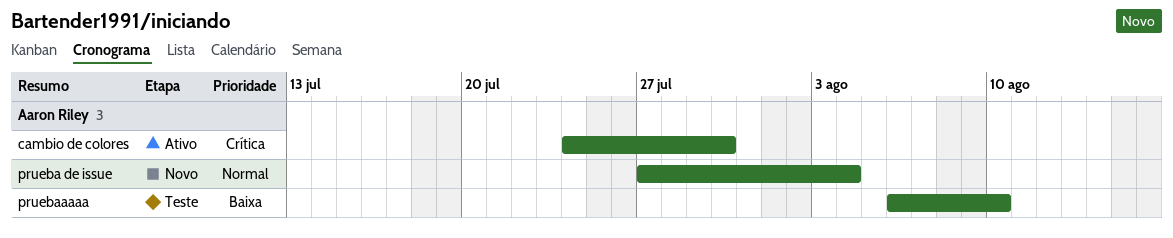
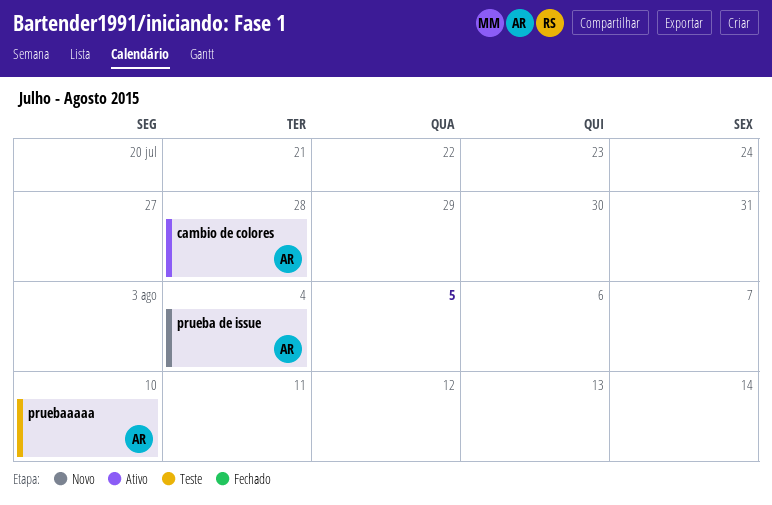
cambio de colores, due: Jul 30 -> Jul 28

